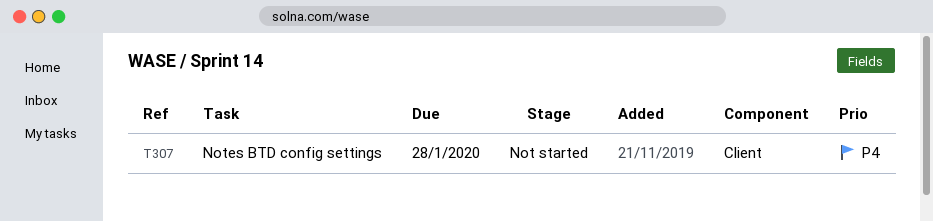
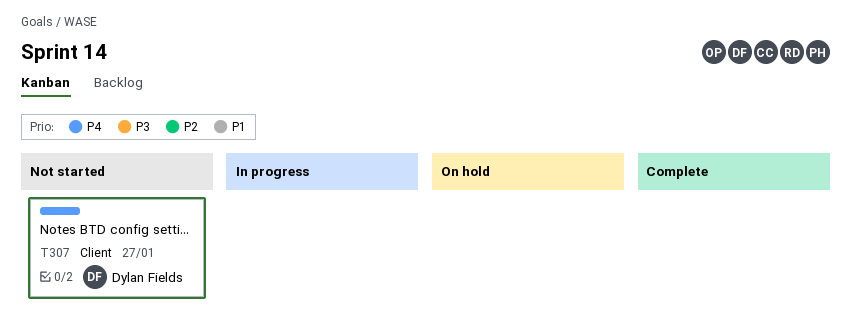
T307, due: Jan 28 -> Jan 27

